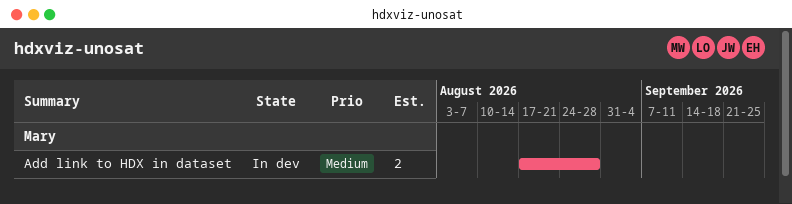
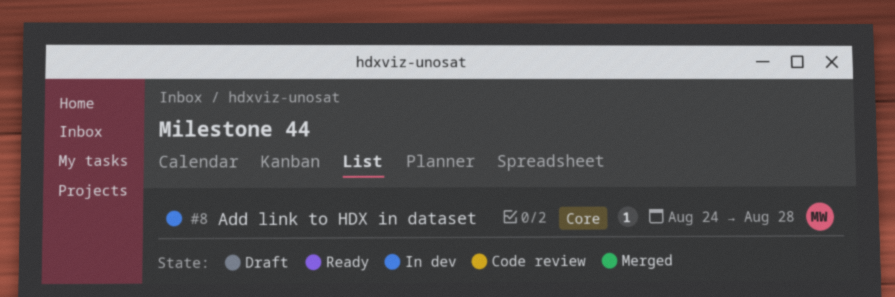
Add link to HDX in dataset, estimate: 2 -> 1
Add link to HDX in dataset, start: Aug 17 -> Aug 24

